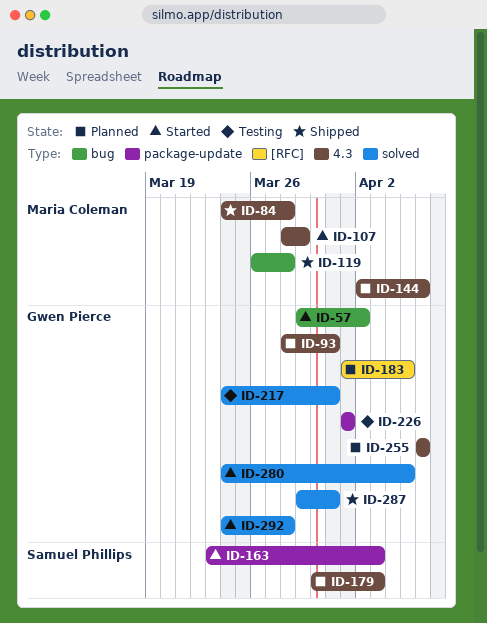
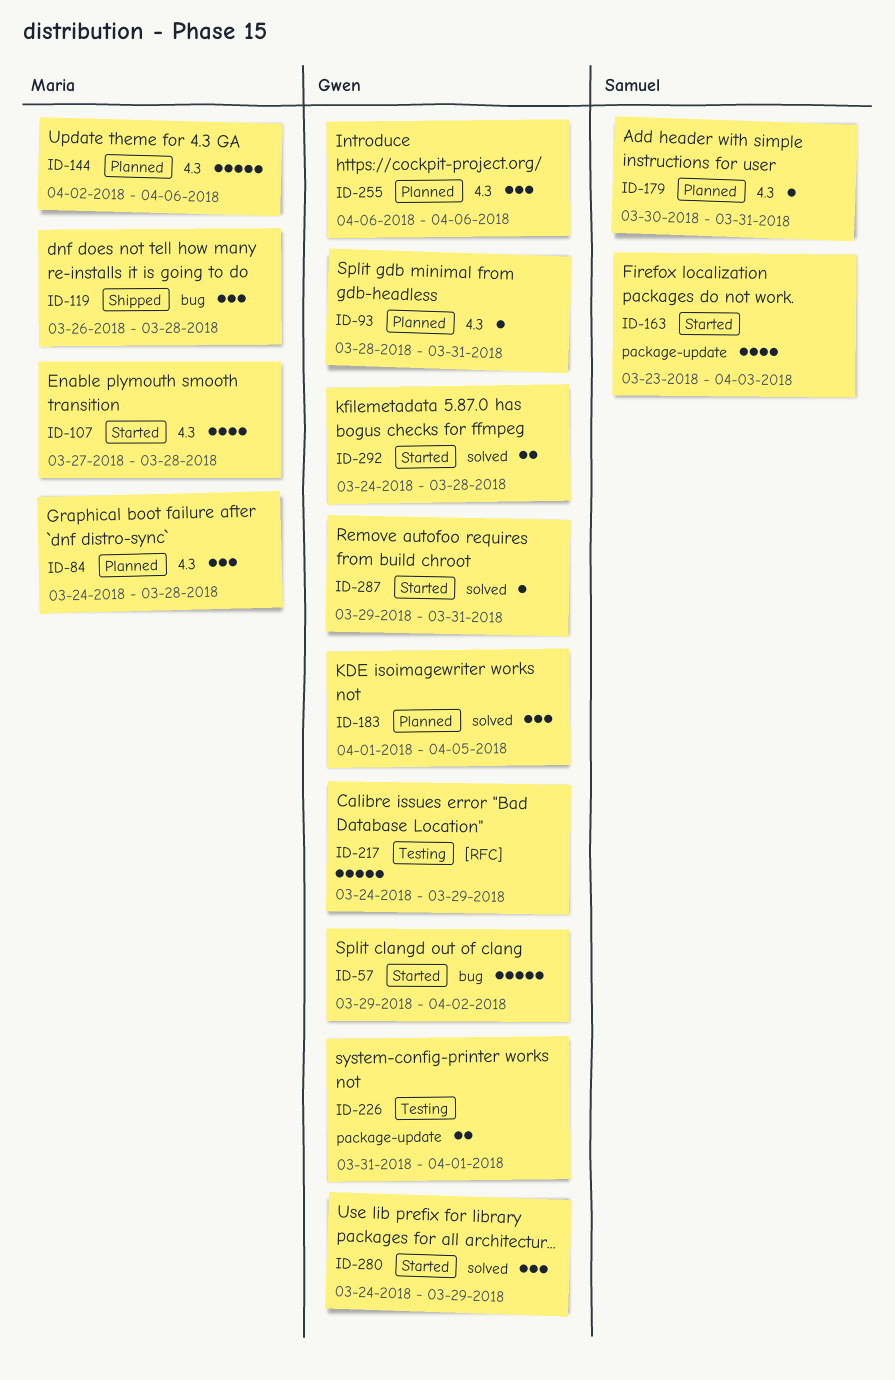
ID-84, status: Shipped -> Planned
ID-107, start: Mar 28 -> Mar 27
ID-107, due: Mar 29 -> Mar 28
ID-179, due: Apr 3 -> Mar 31
ID-183, label: [RFC] -> solved
ID-217, label: solved -> [RFC]
ID-217, due: Mar 31 -> Mar 29
ID-226, start: Apr 1 -> Mar 31
ID-280, due: Apr 5 -> Mar 29
ID-287, status: Shipped -> Started

